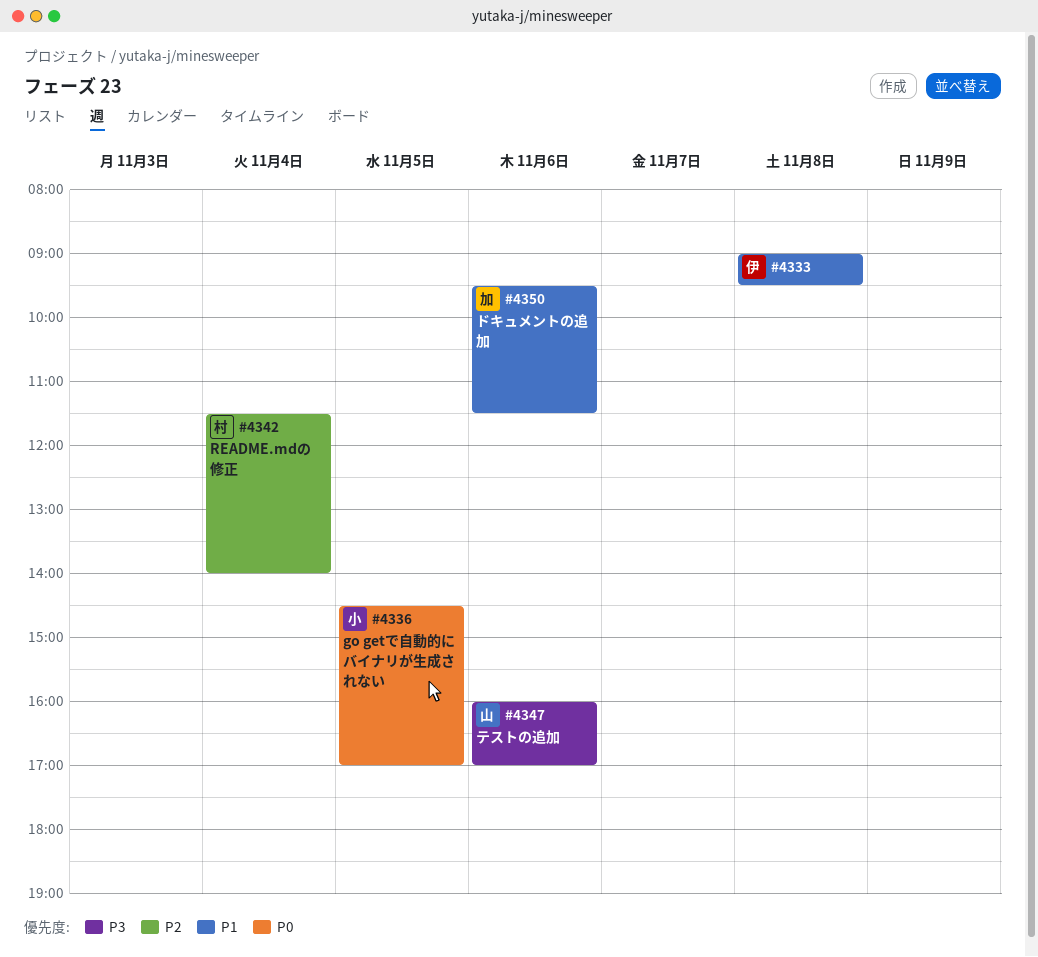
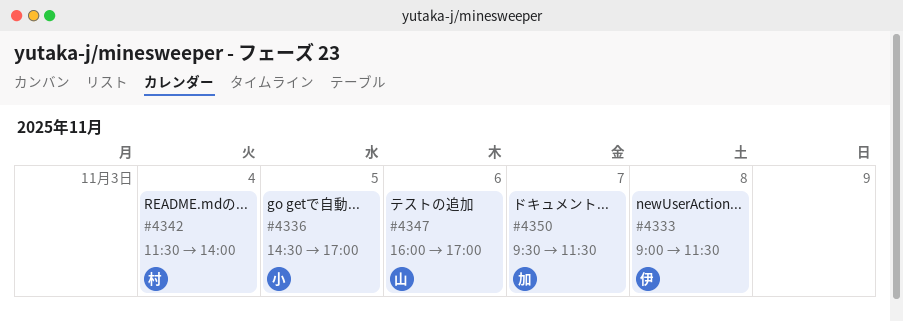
#4333, ends: 09:30 -> 11:30
#4350, day: Nov 6 -> Nov 7

